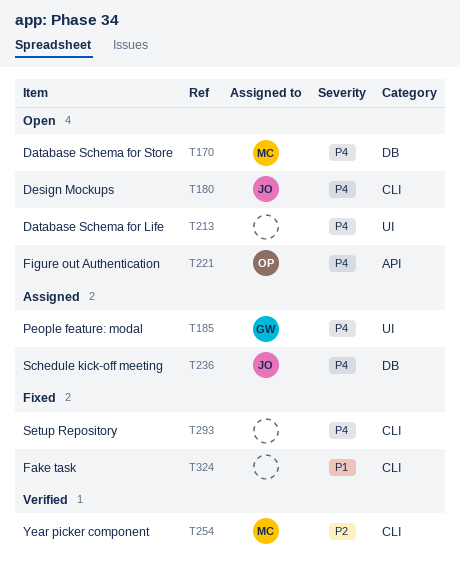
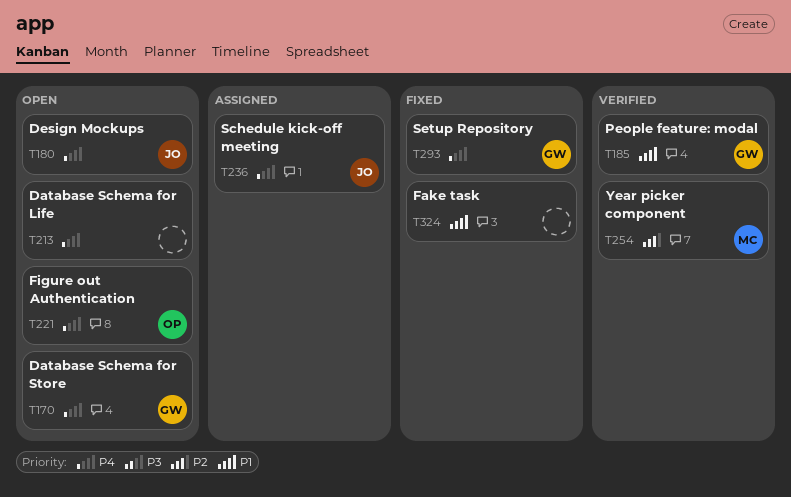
T170, owner: MC -> GW
T185, status: Assigned -> Verified
T185, priority: P4 -> P1
T293, owner: none -> GW

